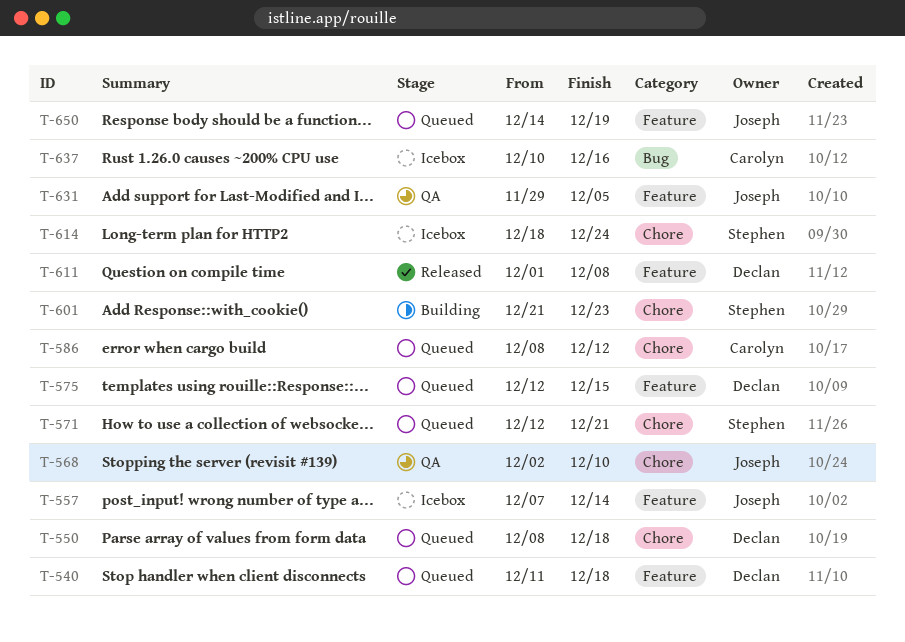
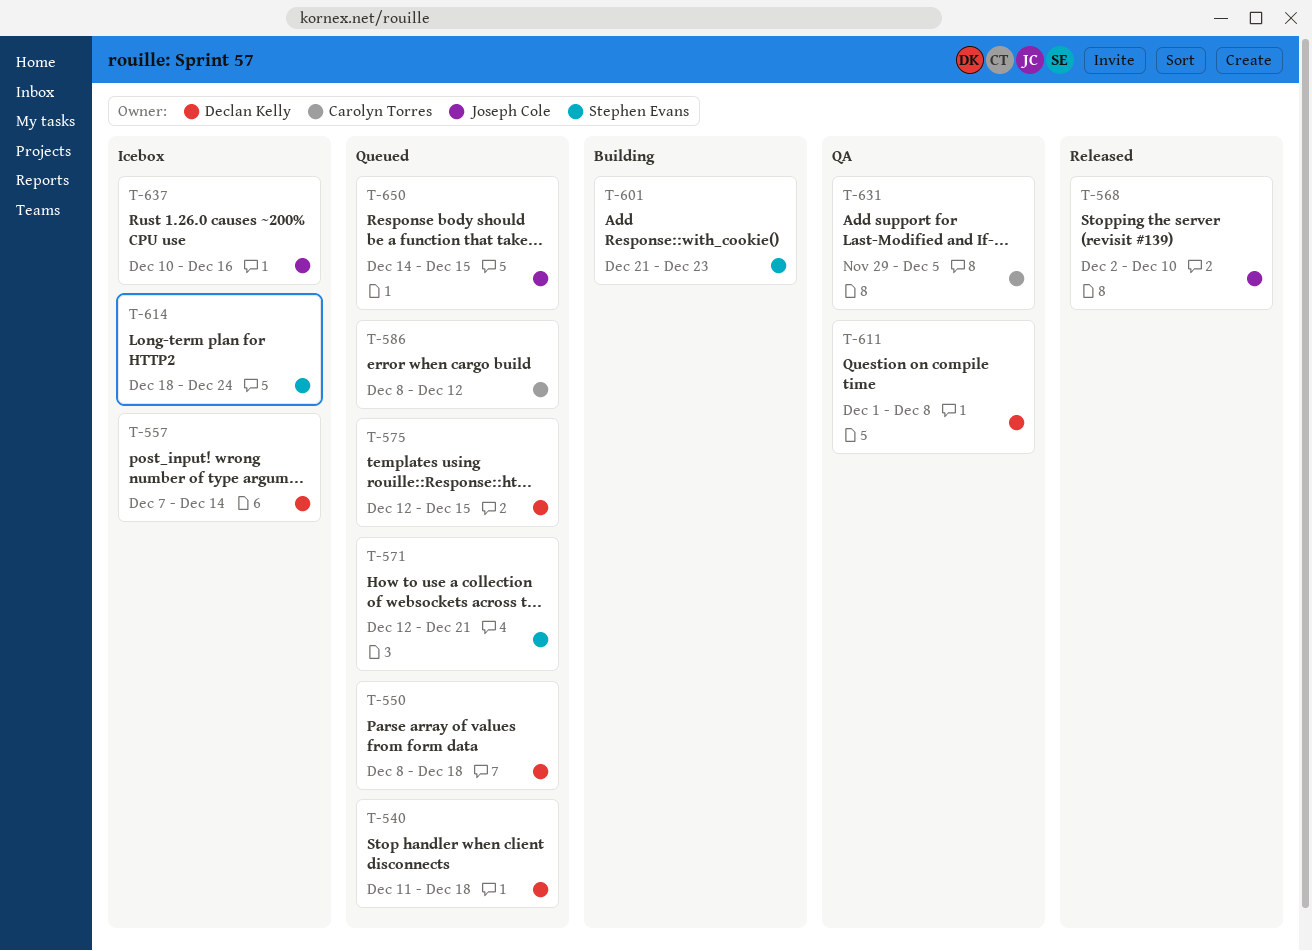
T-557, owner: Joseph Cole -> Declan Kelly
T-568, status: QA -> Released
T-611, status: Released -> QA
T-631, owner: Joseph Cole -> Carolyn Torres
T-637, owner: Carolyn Torres -> Joseph Cole
T-650, due: Dec 19 -> Dec 15

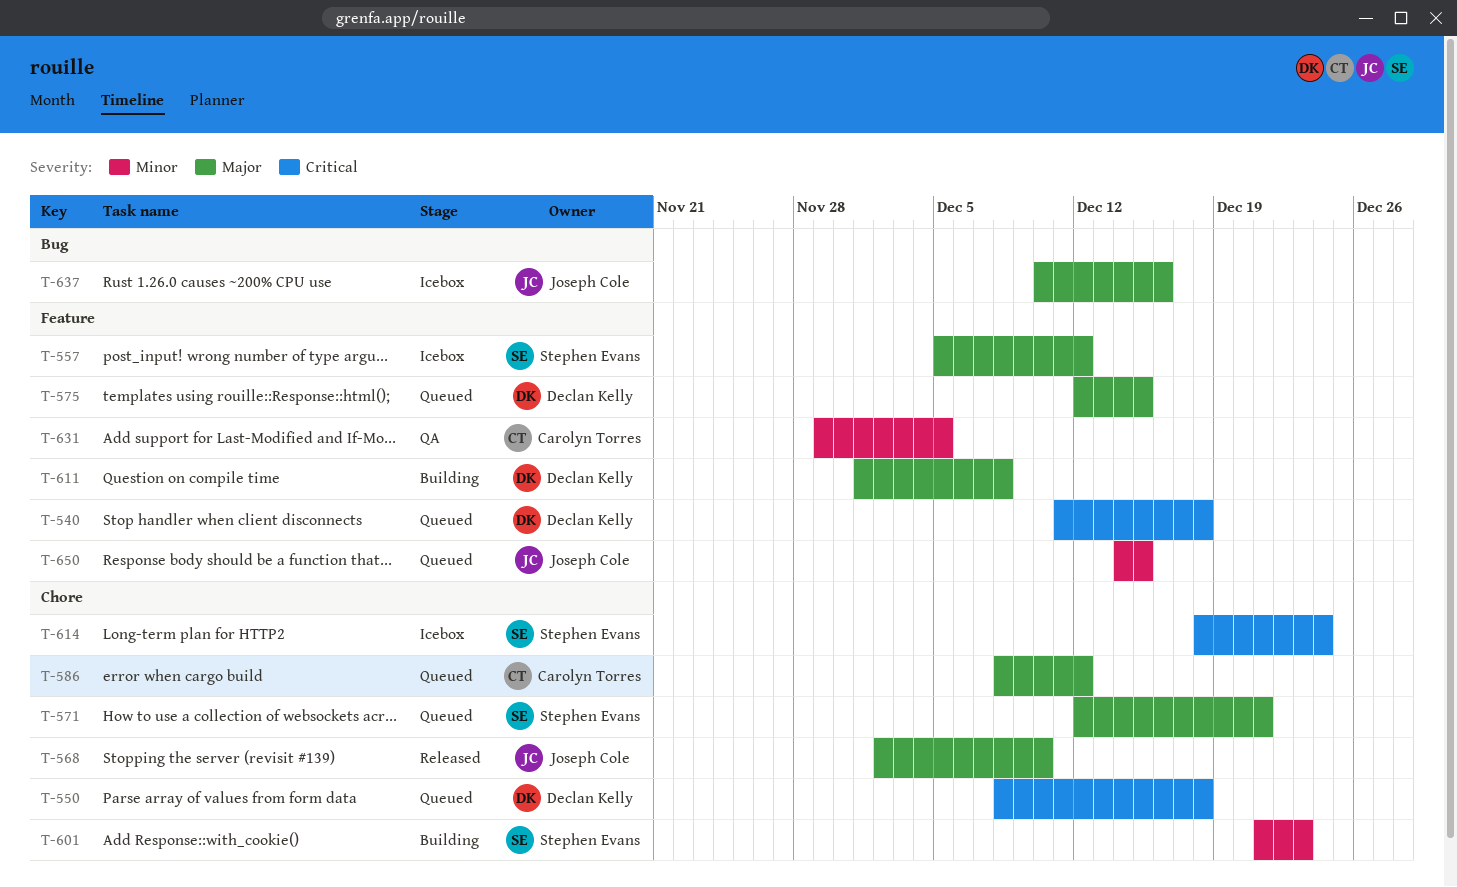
T-557, owner: Declan Kelly -> Stephen Evans
T-557, start: Dec 7 -> Dec 5
T-557, due: Dec 14 -> Dec 12
T-611, status: QA -> Building

